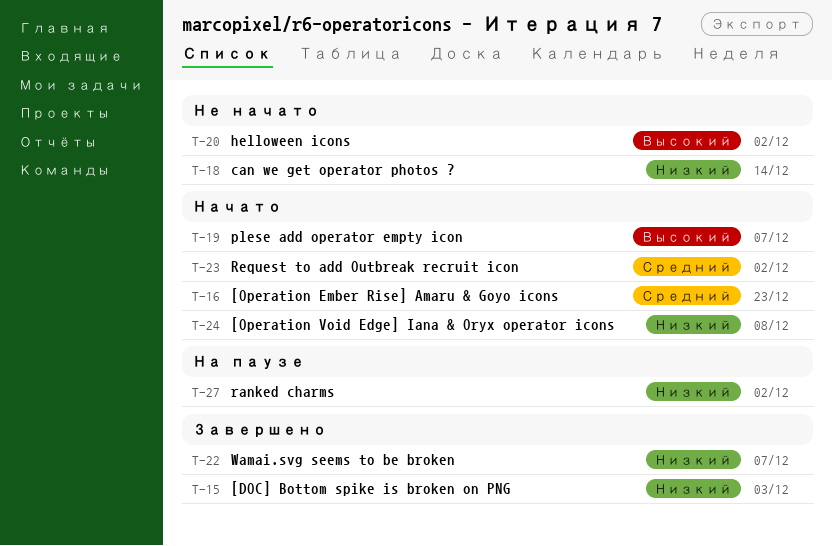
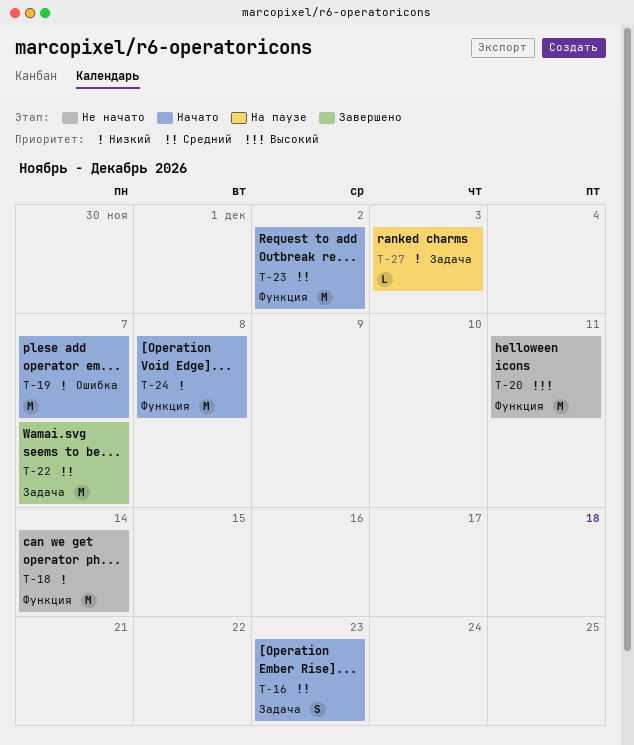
T-15: present -> none
T-19, priority: Высокий -> Низкий
T-20, due: Dec 2 -> Dec 11
T-22, priority: Низкий -> Средний
T-27, due: Dec 2 -> Dec 3

